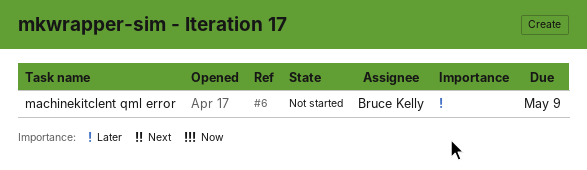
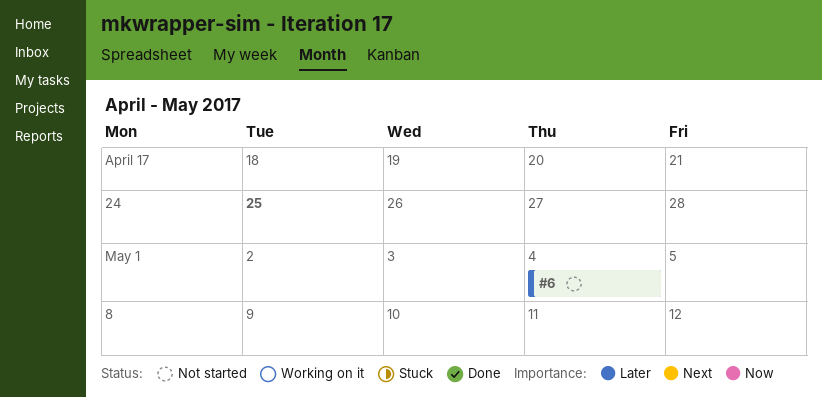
#6, due: May 9 -> May 4

